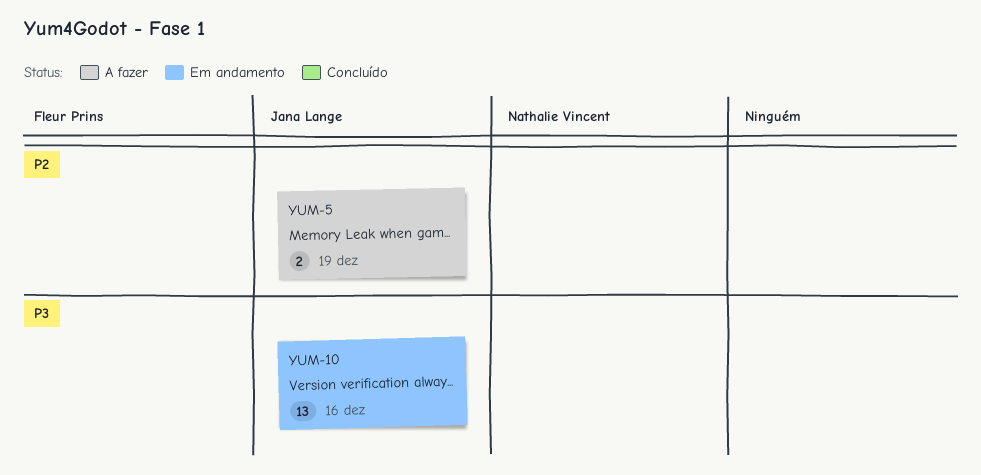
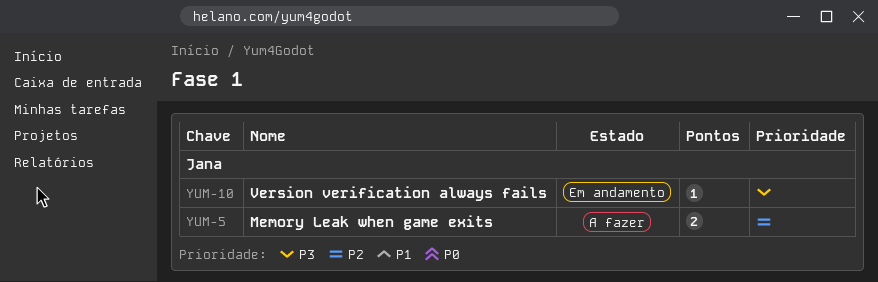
YUM-10, estimate: 13 -> 1

